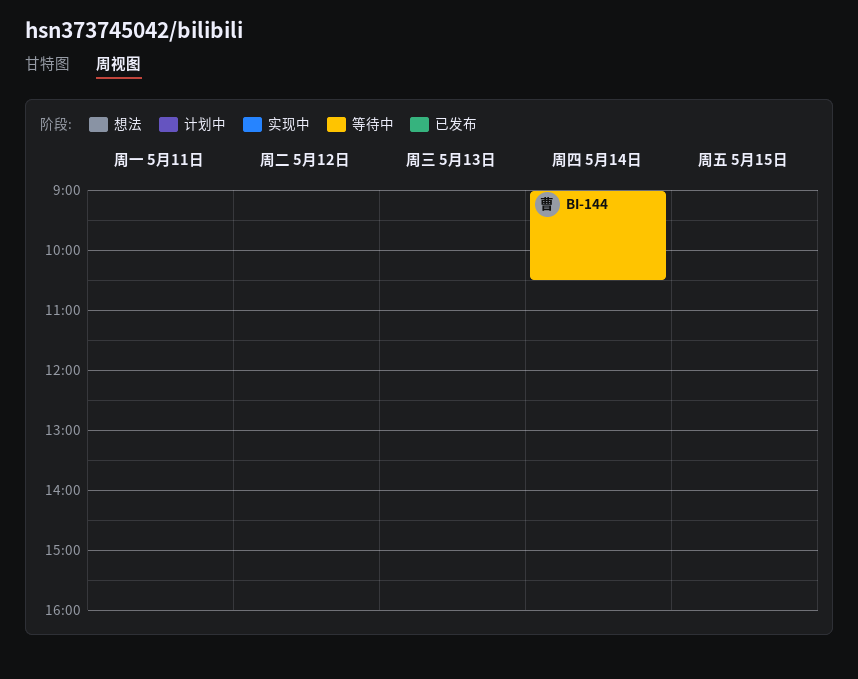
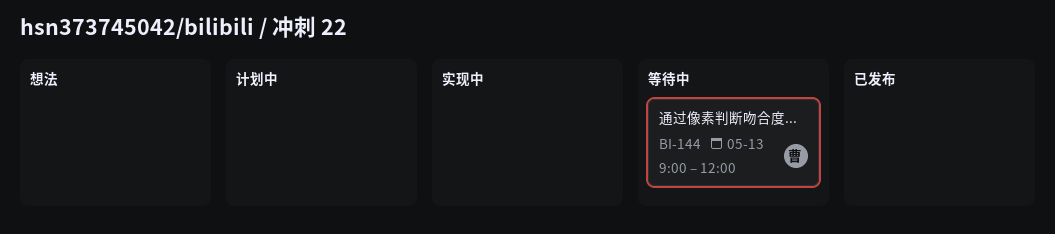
BI-144, day: May 14 -> May 13
BI-144, ends: 10:30 -> 12:00

